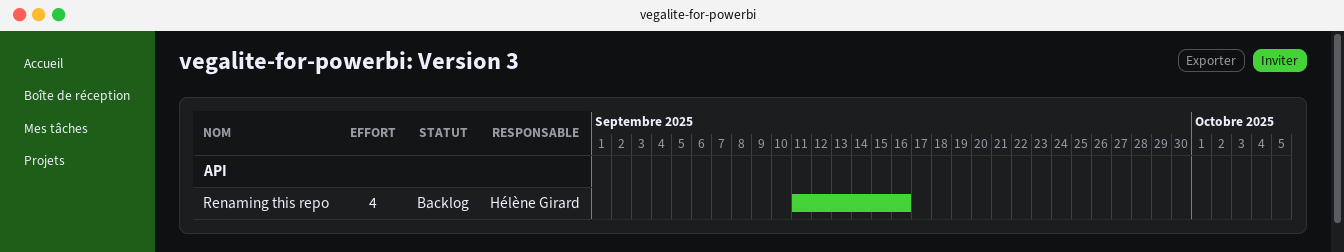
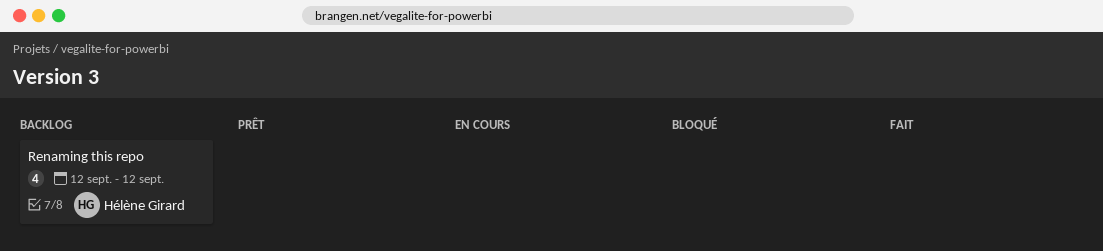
Renaming this repo, start: Sep 11 -> Sep 12
Renaming this repo, due: Sep 16 -> Sep 12

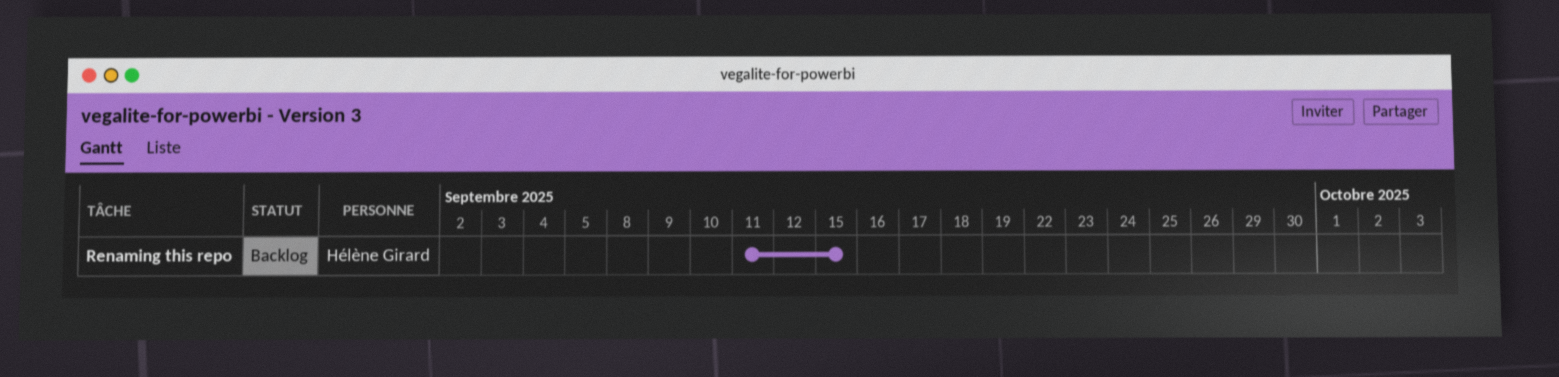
Renaming this repo, start: Sep 12 -> Sep 11
Renaming this repo, due: Sep 12 -> Sep 15

